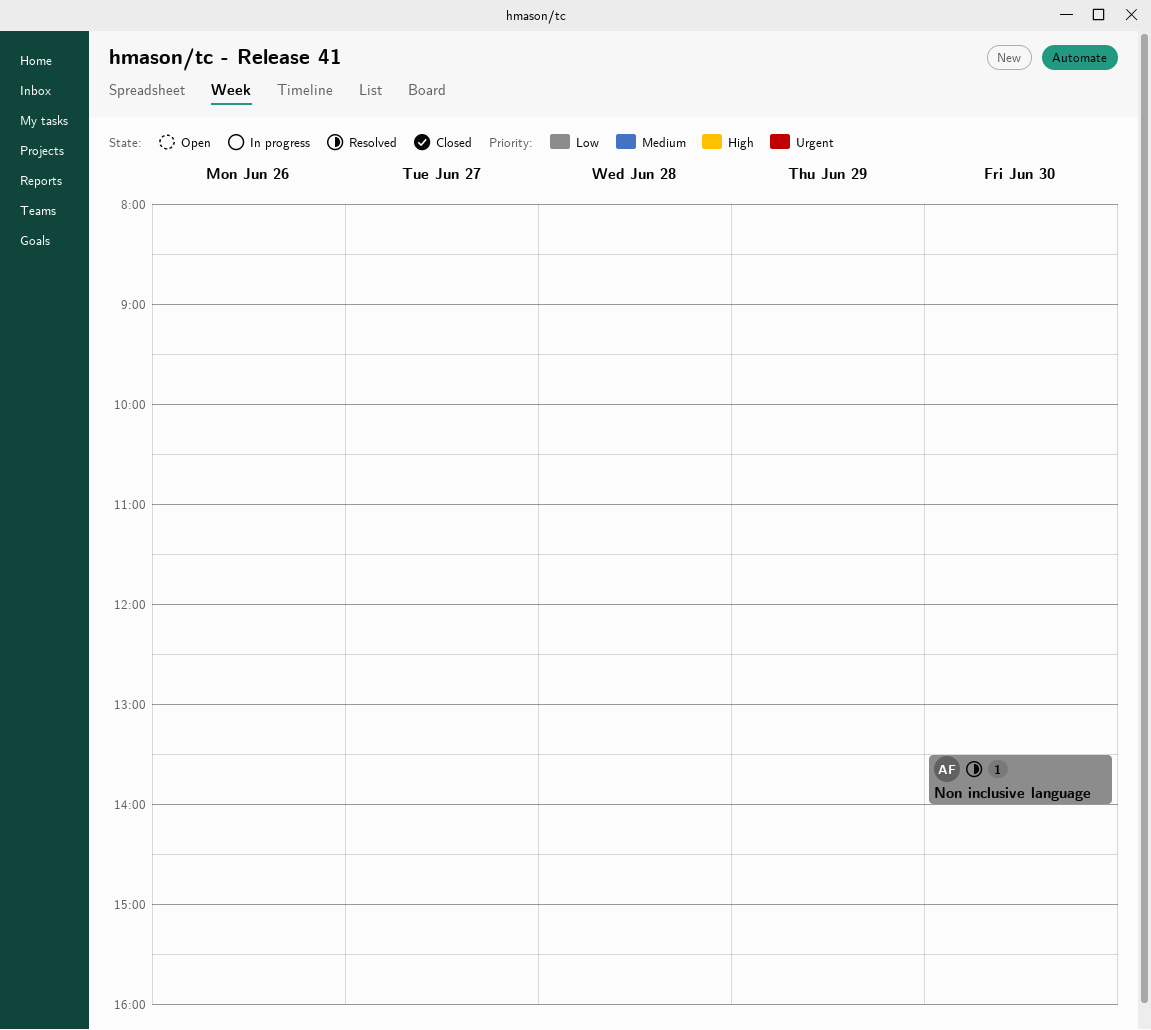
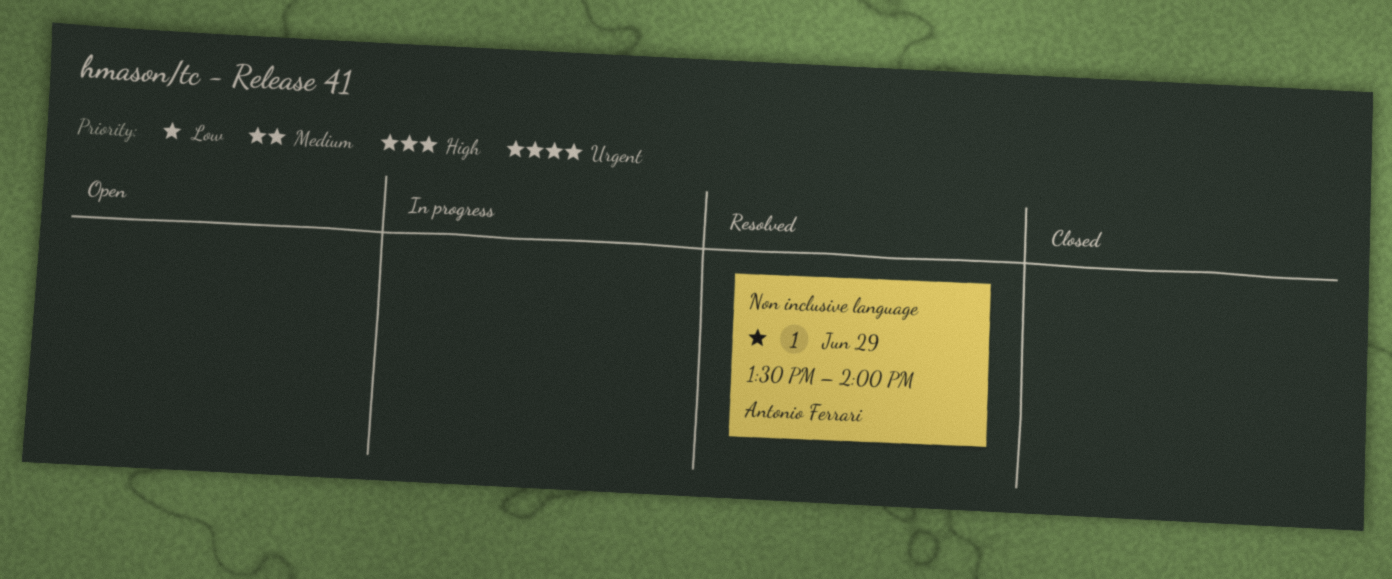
Non inclusive language, day: Jun 30 -> Jun 29

